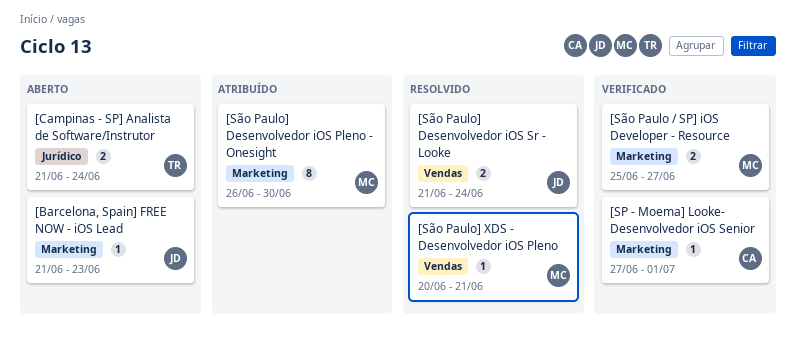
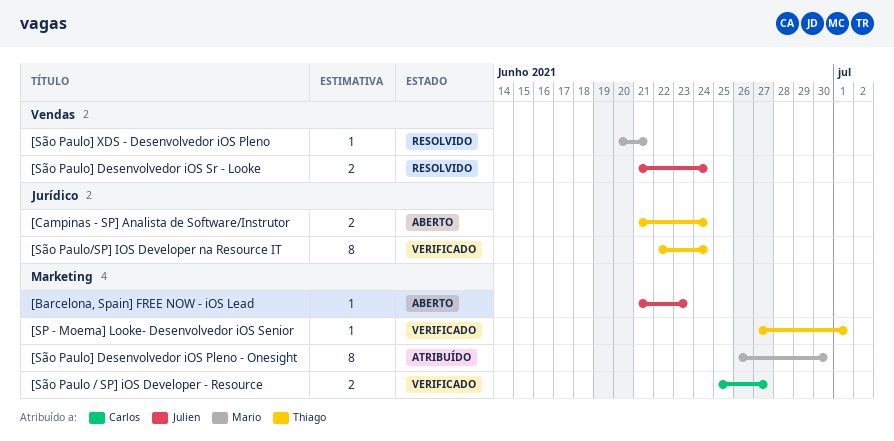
[SP - Moema] Looke- Desenvolvedor iOS Senior, owner: Carlos -> Thiago
[São Paulo / SP] iOS Developer - Resource, owner: Mario -> Carlos
[São Paulo/SP] IOS Developer na Resource IT: none -> present

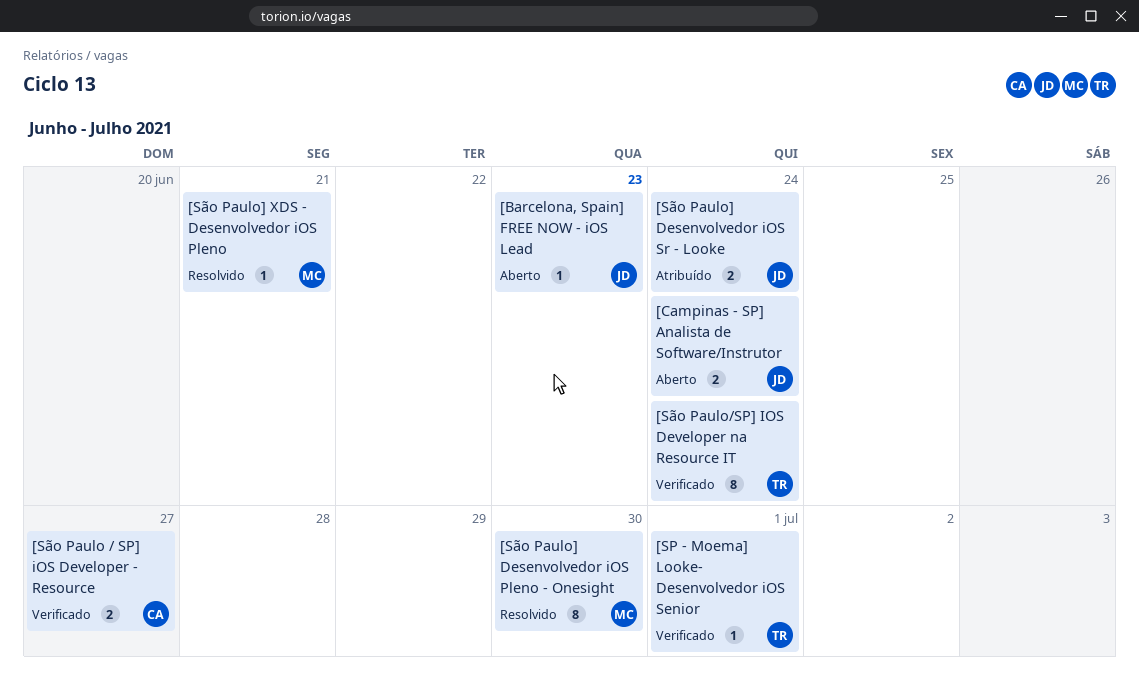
[Campinas - SP] Analista de Software/Instrutor, owner: Thiago -> Julien
[São Paulo] Desenvolvedor iOS Pleno - Onesight, status: Atribuído -> Resolvido
[São Paulo] Desenvolvedor iOS Sr - Looke, status: Resolvido -> Atribuído

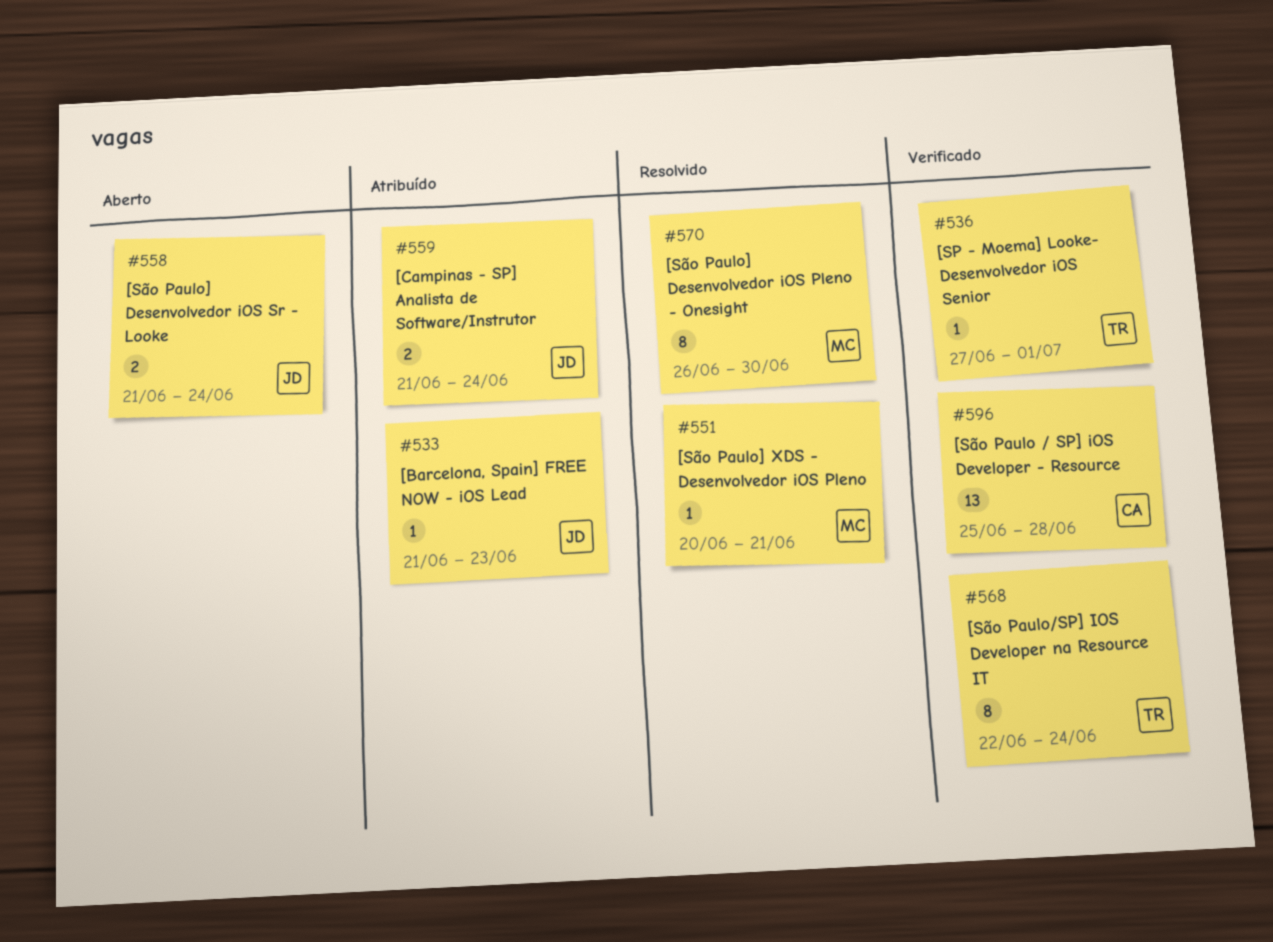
[Barcelona, Spain] FREE NOW - iOS Lead, status: Aberto -> Atribuído
[Campinas - SP] Analista de Software/Instrutor, status: Aberto -> Atribuído
[São Paulo / SP] iOS Developer - Resource, estimate: 2 -> 13
[São Paulo / SP] iOS Developer - Resource, due: Jun 27 -> Jun 28
[São Paulo] Desenvolvedor iOS Sr - Looke, status: Atribuído -> Aberto

